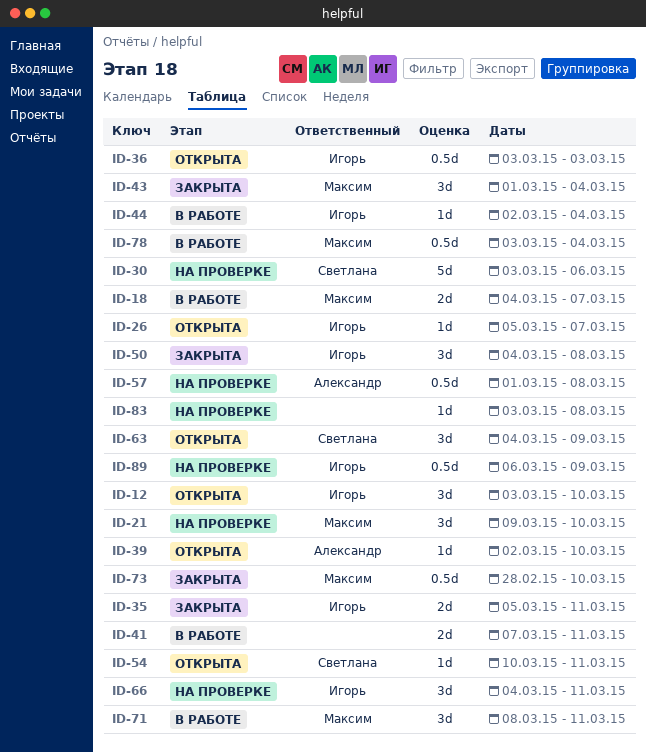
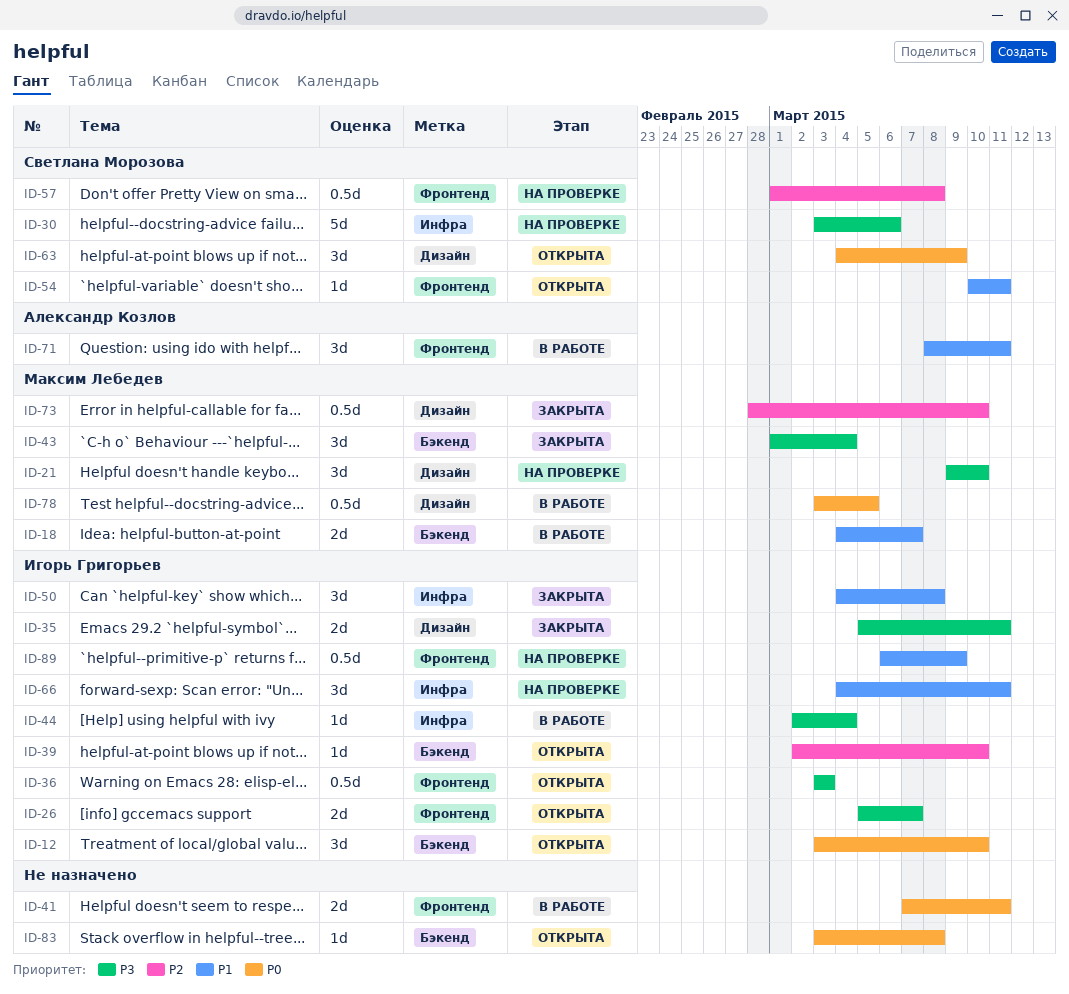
ID-26, estimate: 1d -> 2d
ID-39, owner: Александр Козлов -> Игорь Григорьев
ID-57, owner: Александр Козлов -> Светлана Морозова
ID-71, owner: Максим Лебедев -> Александр Козлов
ID-78, due: Mar 4 -> Mar 5
ID-83, status: На проверке -> Открыта

